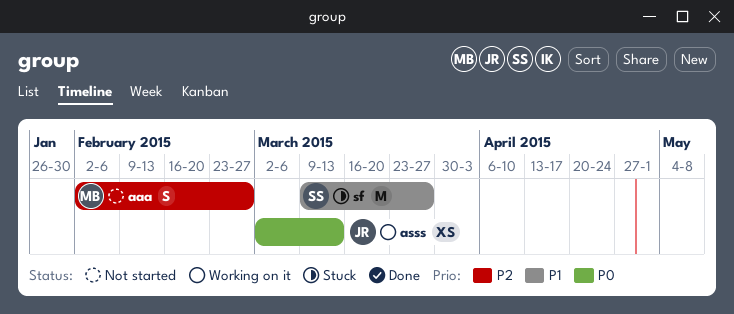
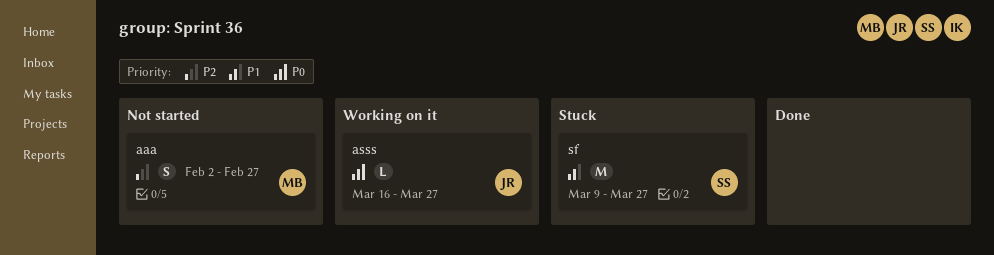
asss, estimate: XS -> L
asss, start: Mar 2 -> Mar 16
asss, due: Mar 13 -> Mar 27

